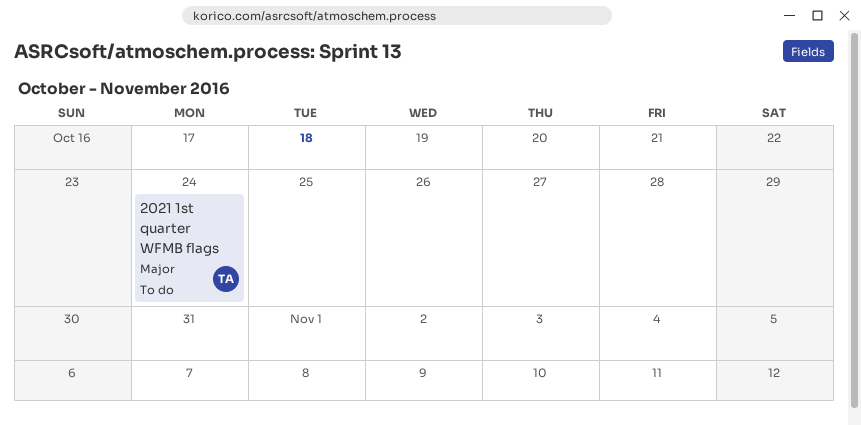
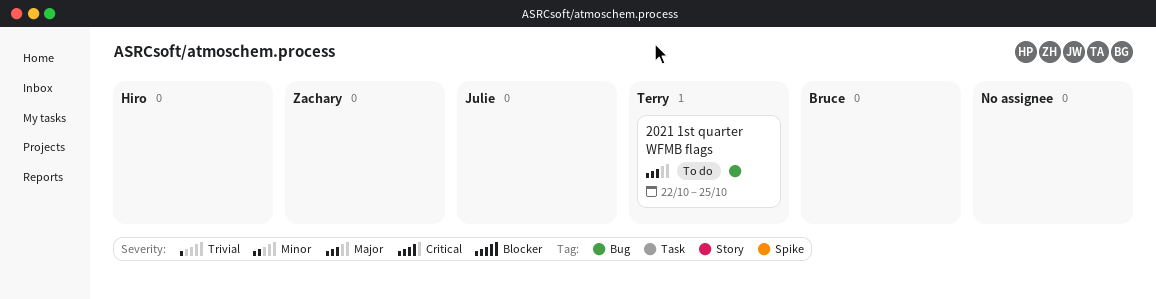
2021 1st quarter WFMB flags, due: Oct 24 -> Oct 25

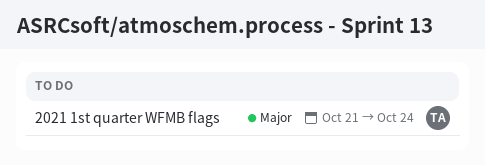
2021 1st quarter WFMB flags, start: Oct 22 -> Oct 21
2021 1st quarter WFMB flags, due: Oct 25 -> Oct 24

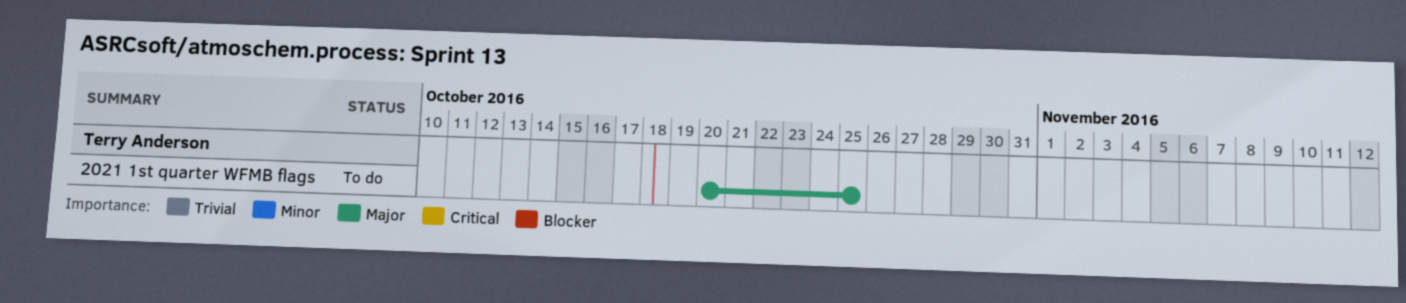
2021 1st quarter WFMB flags, start: Oct 21 -> Oct 20
2021 1st quarter WFMB flags, due: Oct 24 -> Oct 25

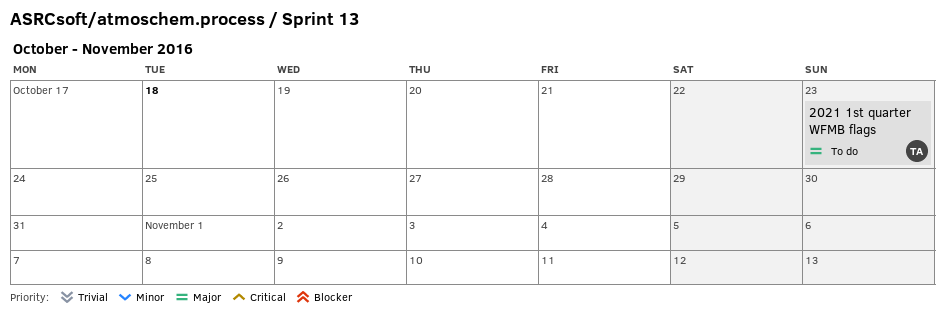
2021 1st quarter WFMB flags, due: Oct 25 -> Oct 23

